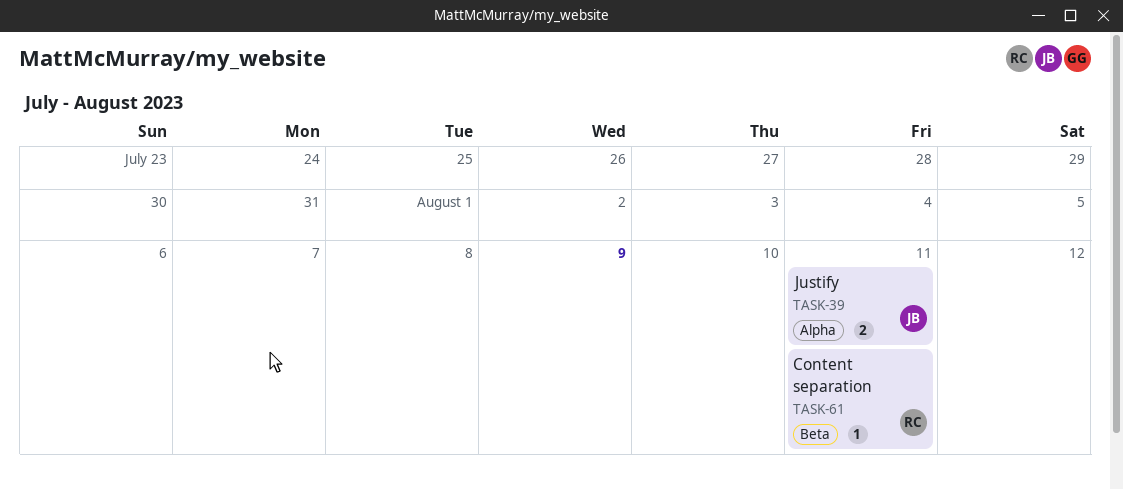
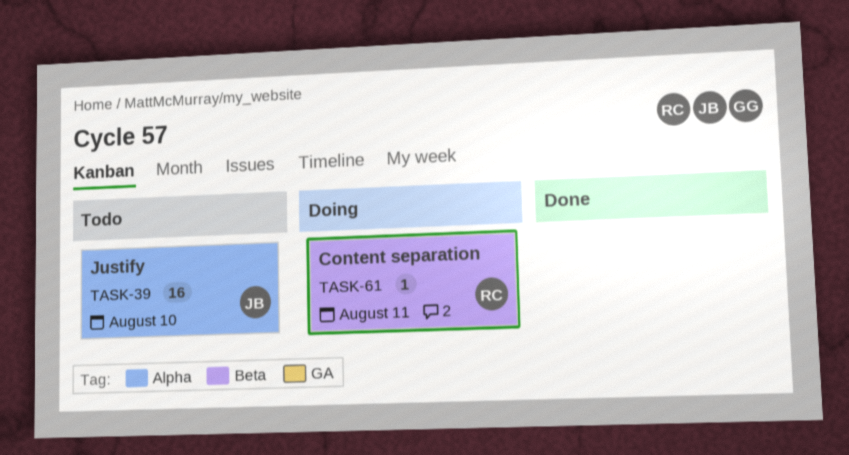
TASK-39, estimate: 2 -> 16
TASK-39, due: Aug 11 -> Aug 10

